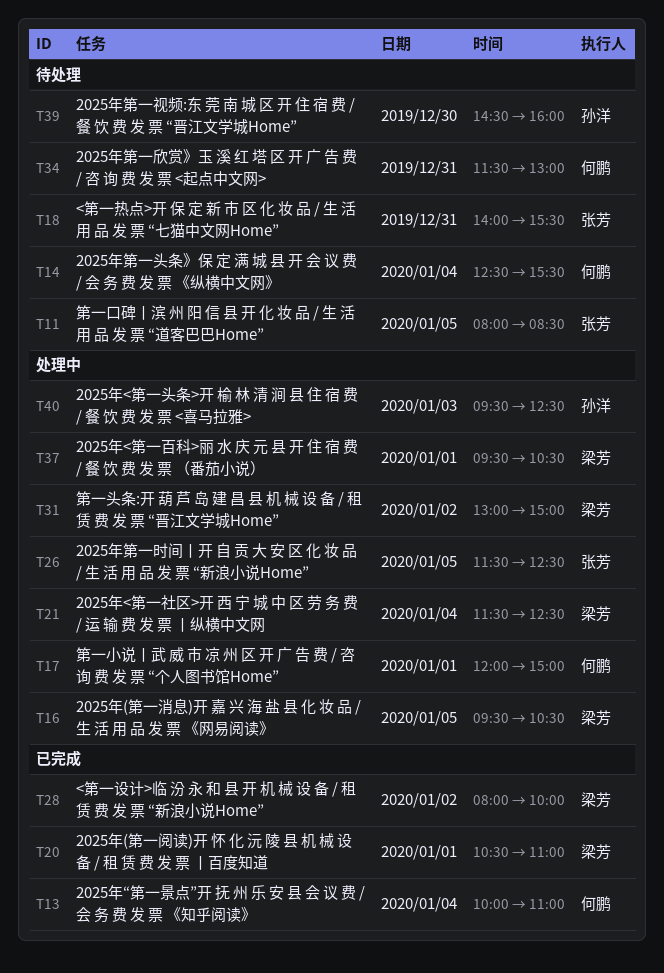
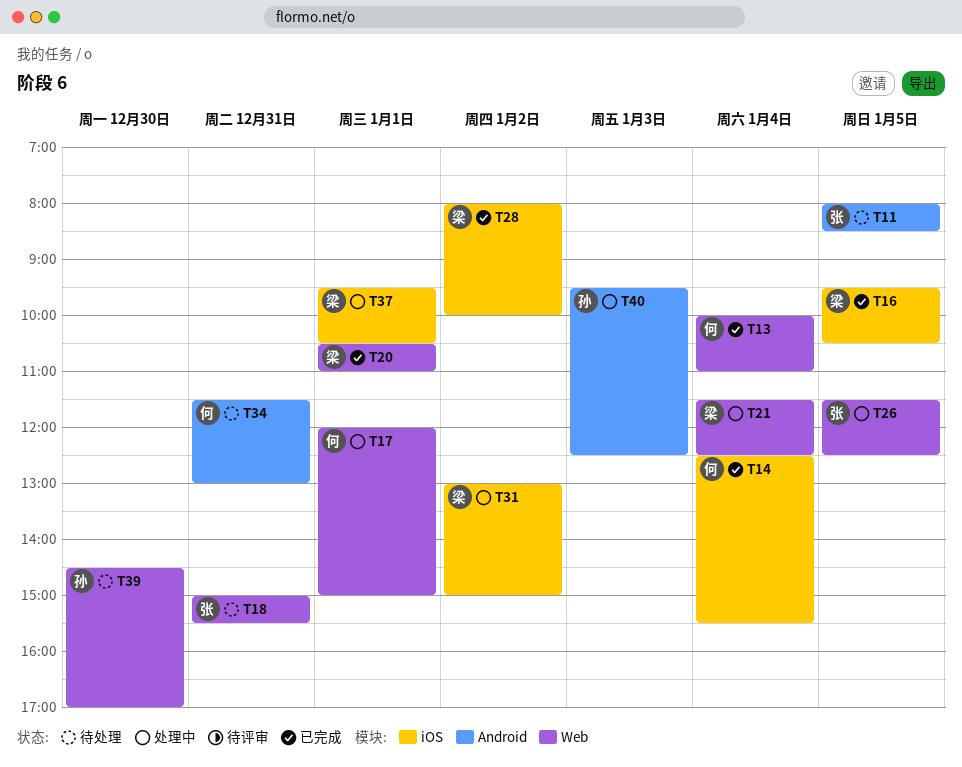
T14, status: 待处理 -> 已完成
T16, status: 处理中 -> 已完成
T18, begins: 14:00 -> 15:00
T39, ends: 16:00 -> 17:00

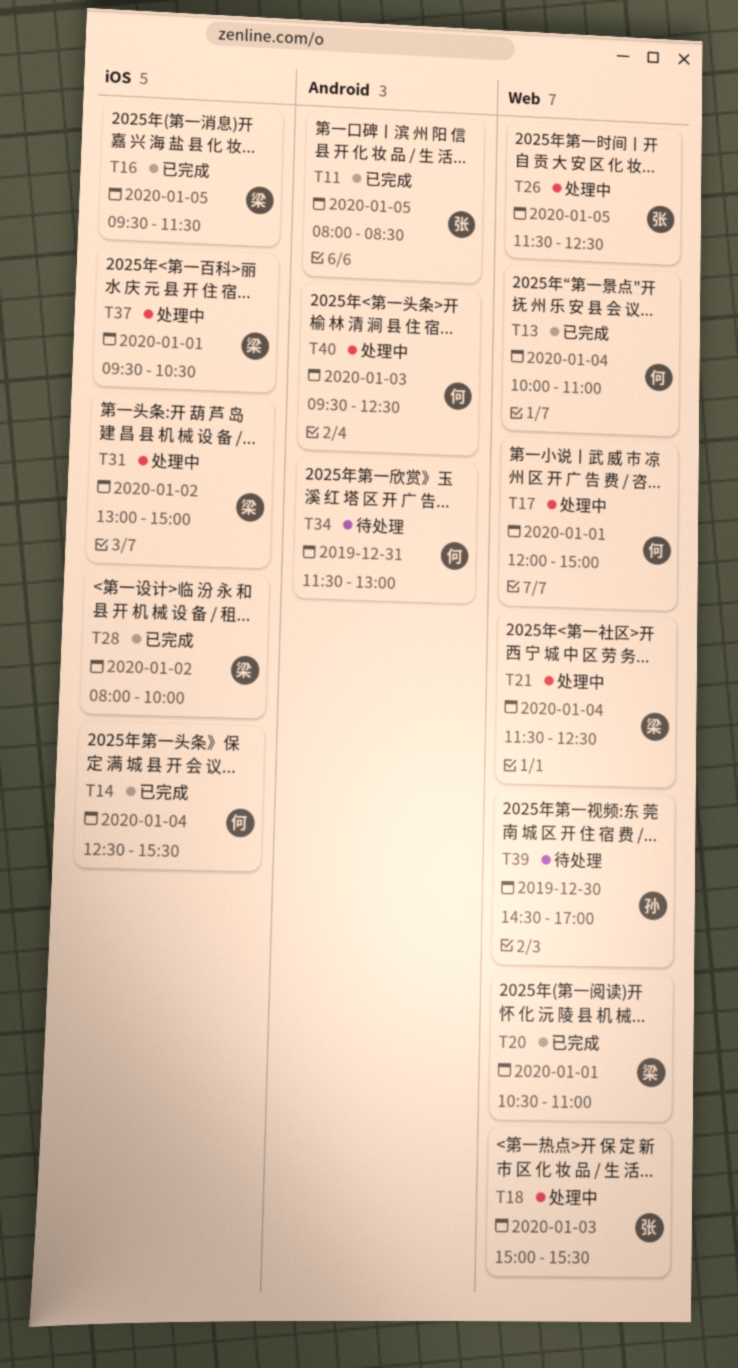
T11, status: 待处理 -> 已完成
T16, ends: 10:30 -> 11:30
T18, status: 待处理 -> 处理中
T18, day: Dec 31 -> Jan 3
T40, owner: 孙 -> 何

